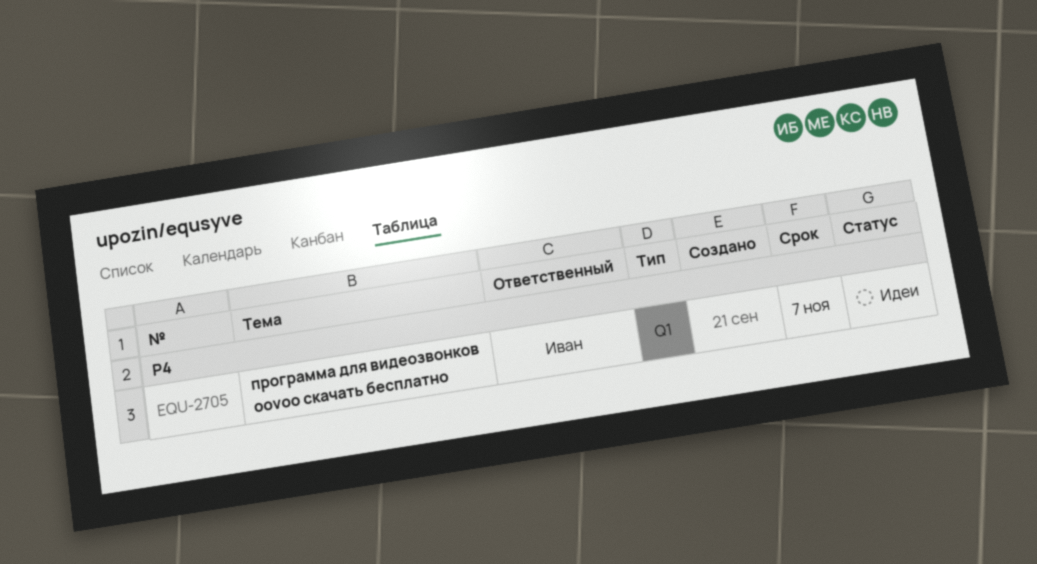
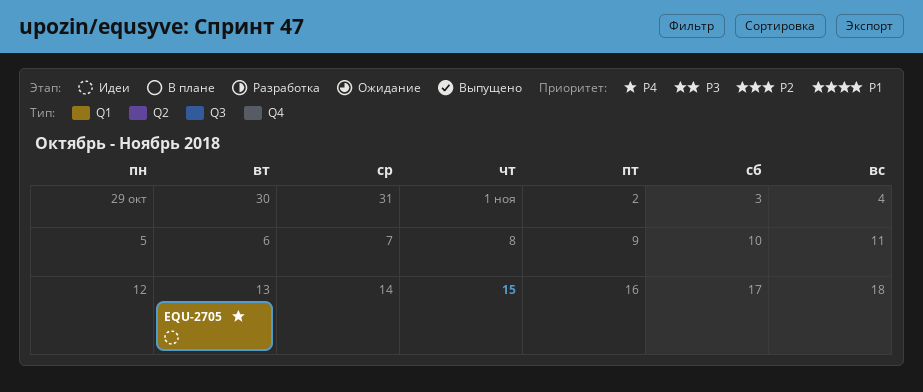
EQU-2705, due: Nov 7 -> Nov 13

